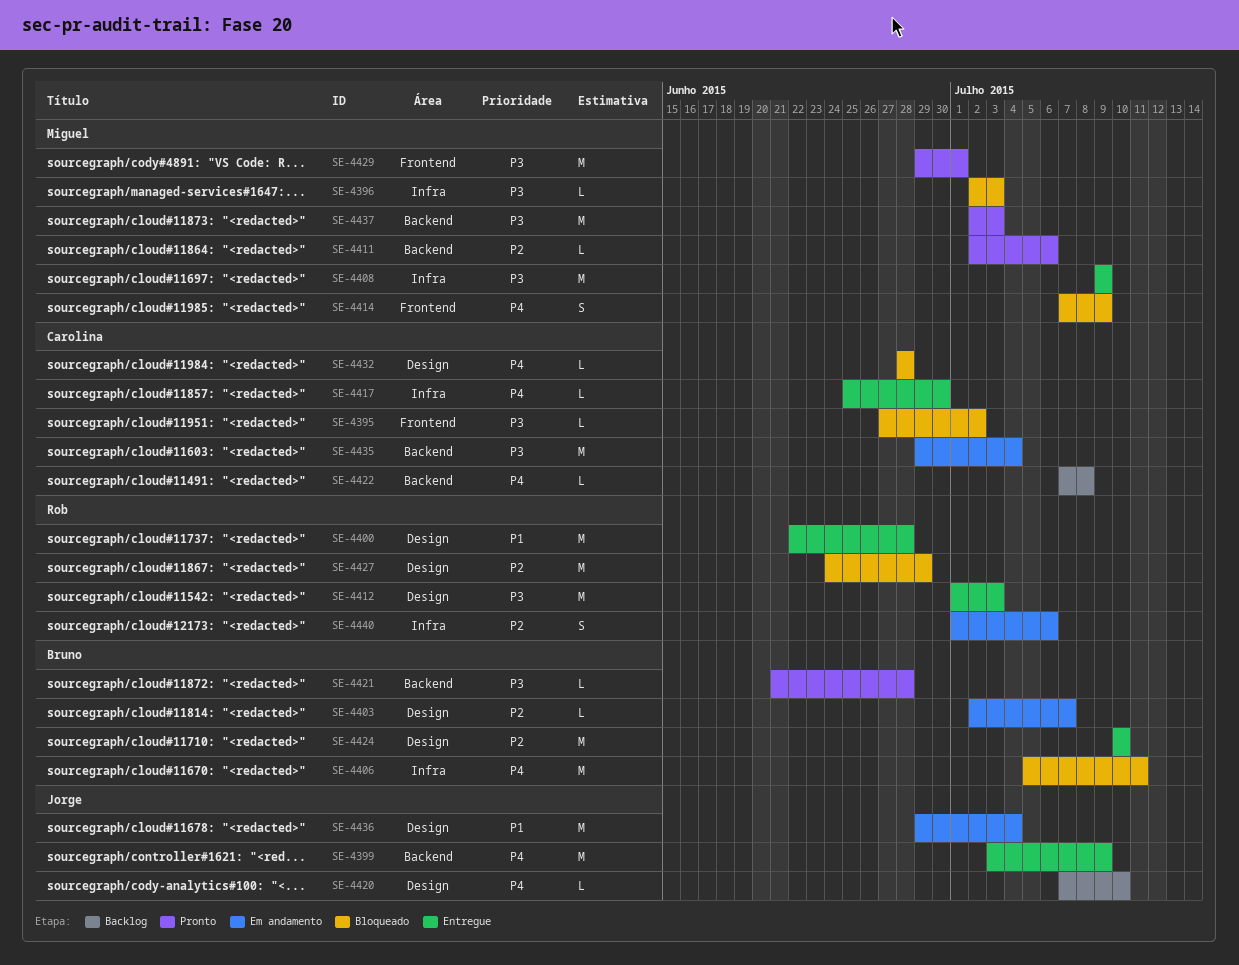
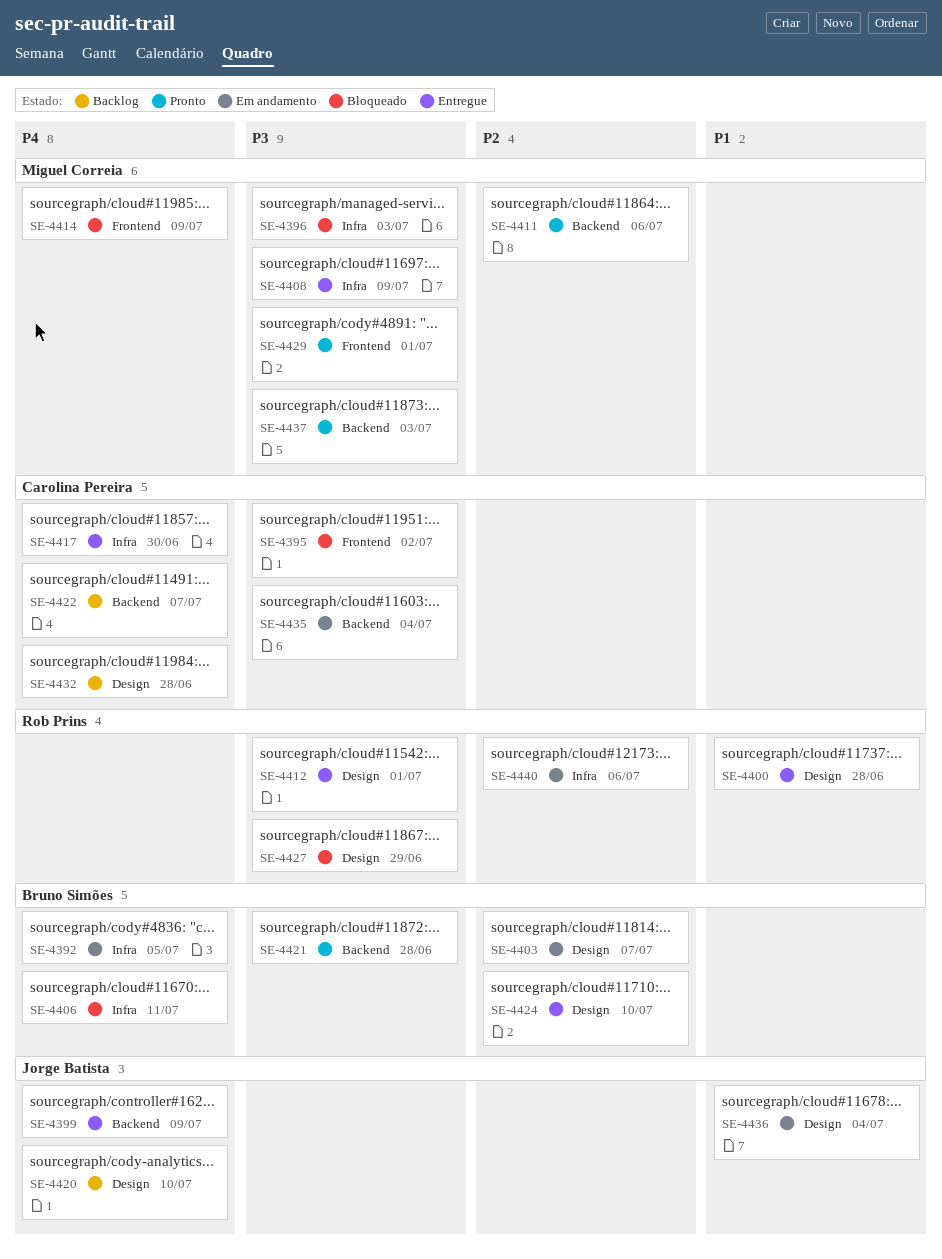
SE-4392: none -> present
SE-4412, due: Jul 3 -> Jul 1
SE-4422, due: Jul 8 -> Jul 7
SE-4427, priority: P2 -> P3
SE-4432, status: Bloqueado -> Backlog

